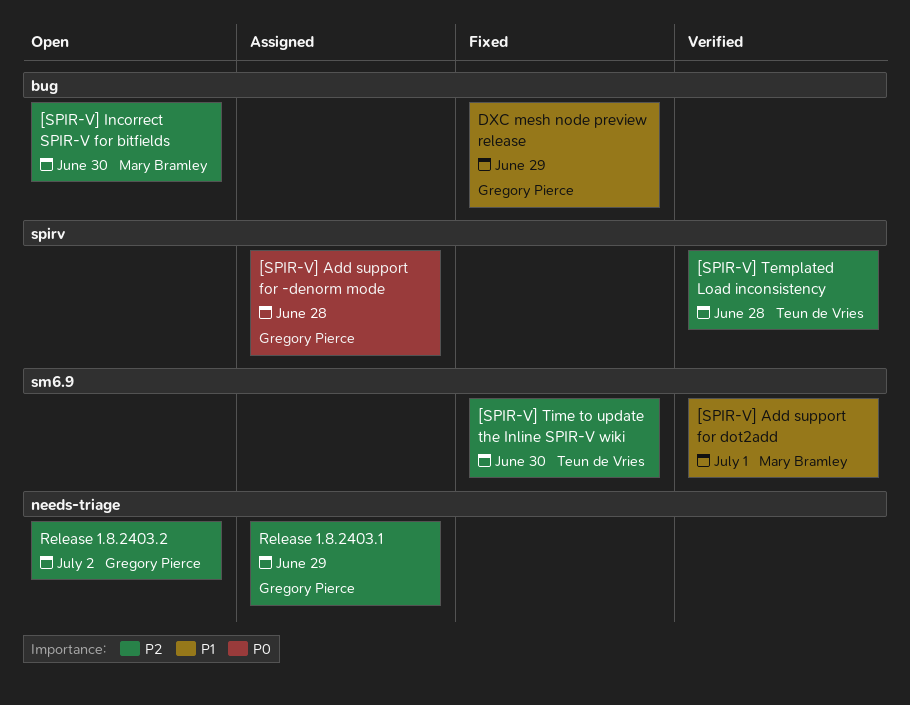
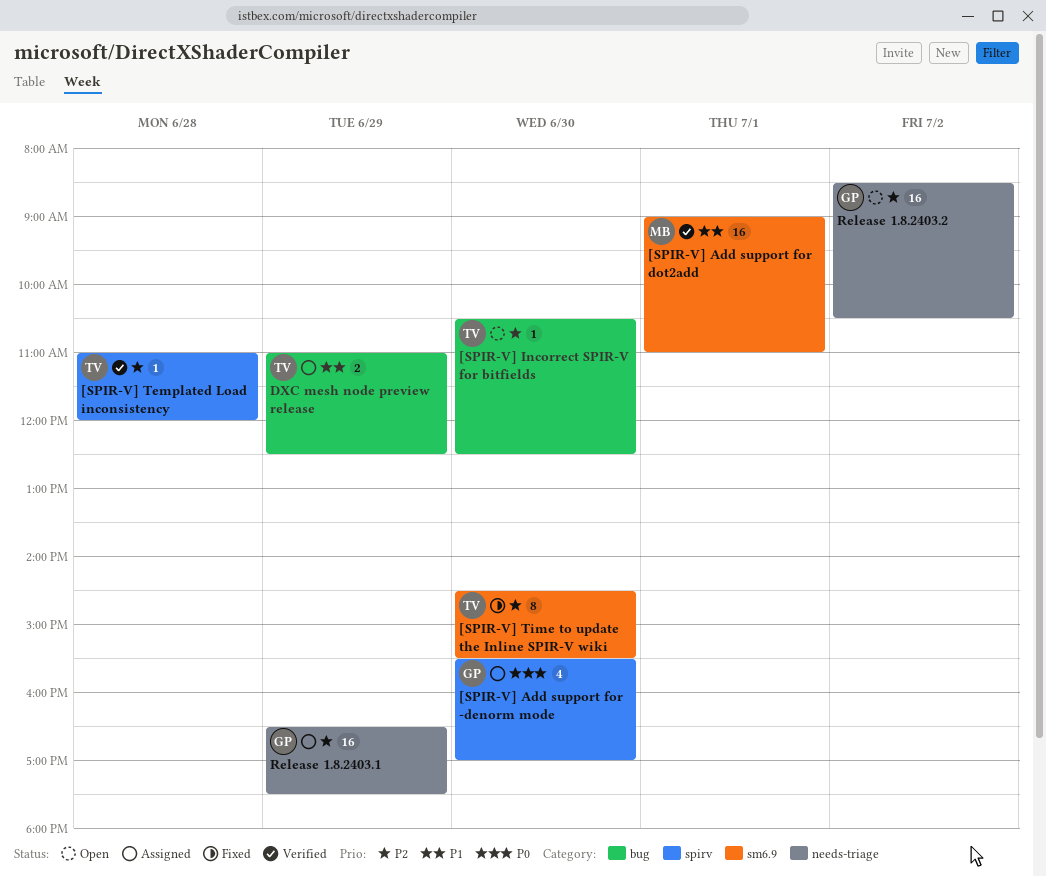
[SPIR-V] Add support for -denorm mode, day: Jun 28 -> Jun 30
[SPIR-V] Incorrect SPIR-V for bitfields, owner: Mary Bramley -> Teun de Vries
DXC mesh node preview release, status: Fixed -> Assigned
DXC mesh node preview release, owner: Gregory Pierce -> Teun de Vries

